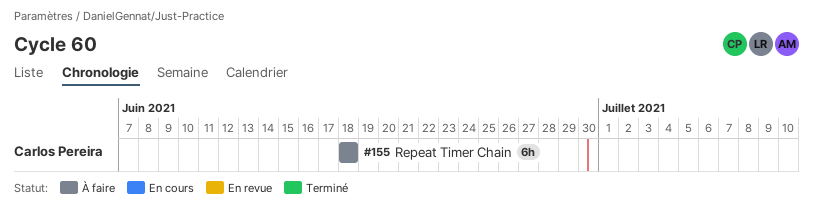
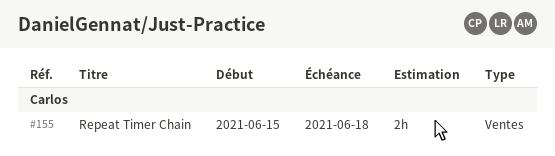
#155, estimate: 6h -> 2h
#155, start: Jun 18 -> Jun 15

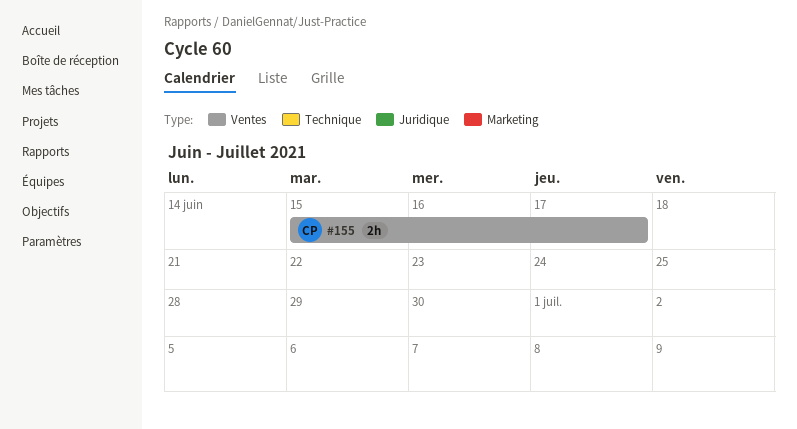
#155, due: Jun 18 -> Jun 17

